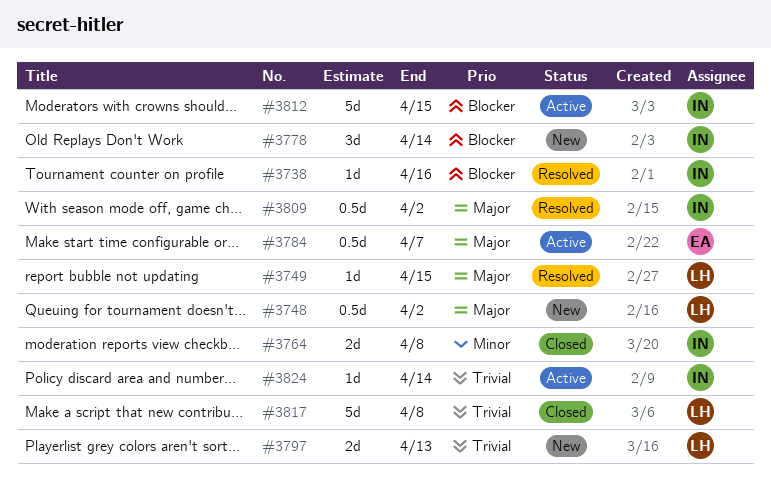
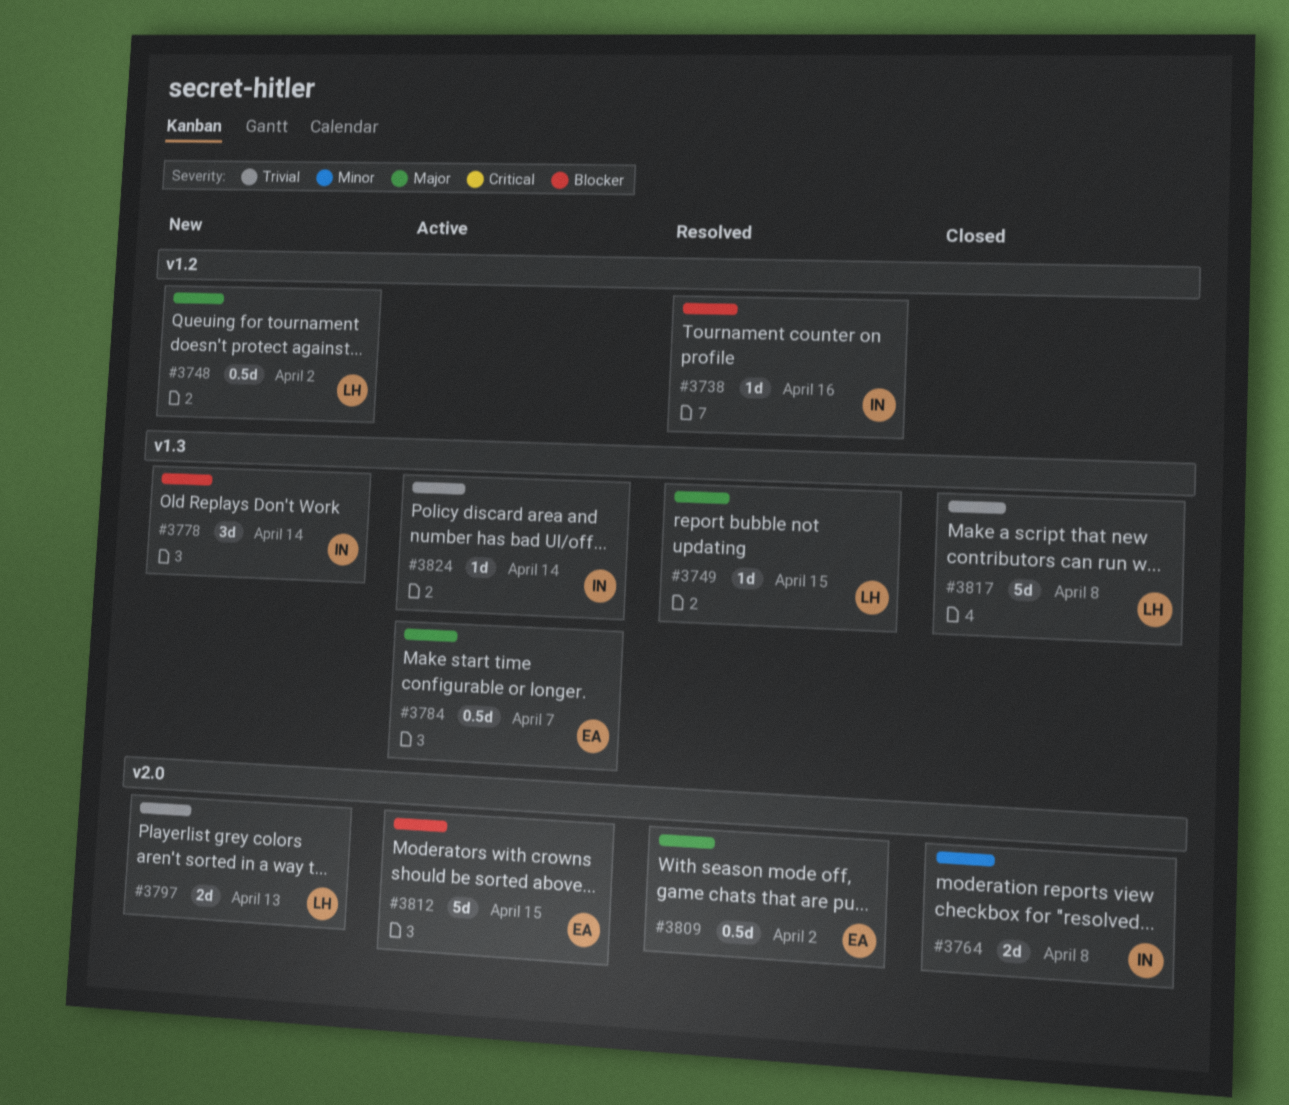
#3809, owner: IN -> EA
#3812, owner: IN -> EA

